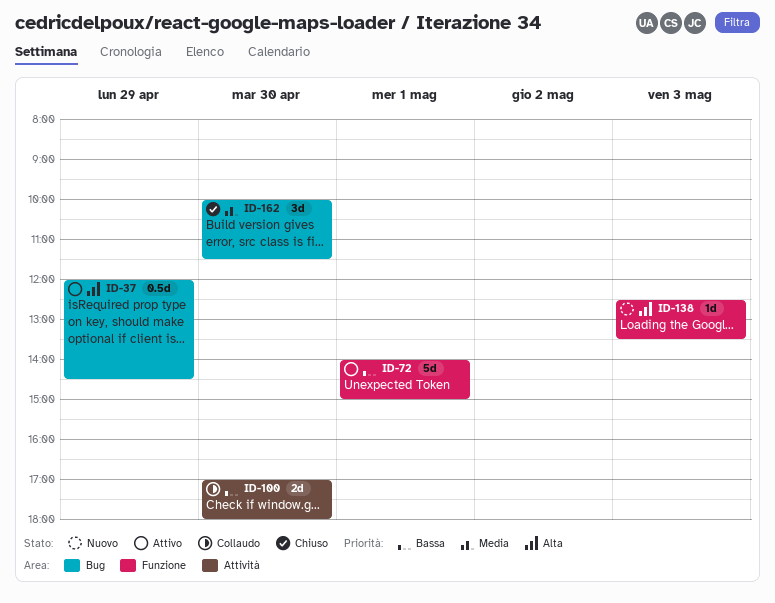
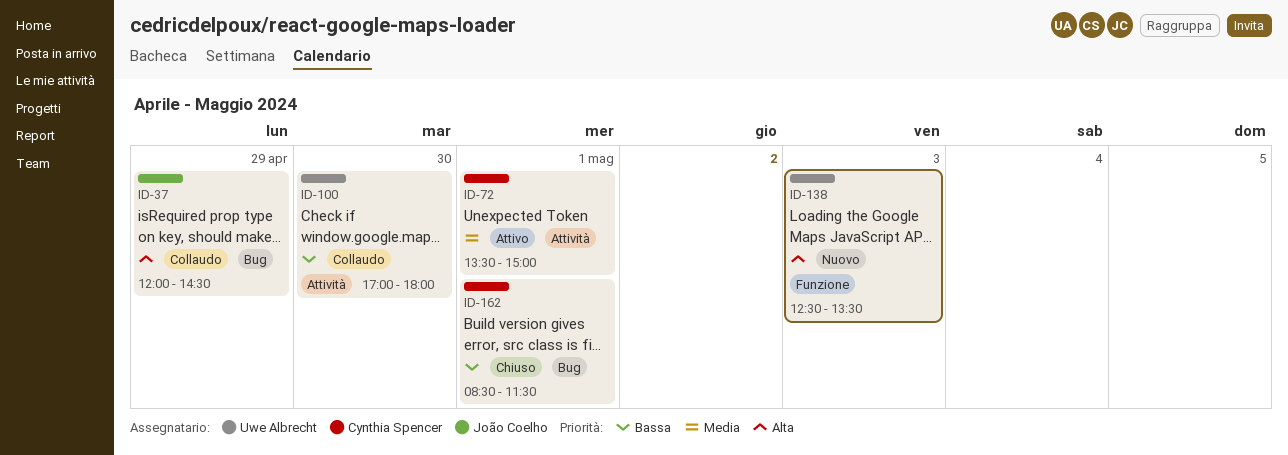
ID-37, status: Attivo -> Collaudo
ID-72, priority: Bassa -> Media
ID-72, label: Funzione -> Attività
ID-72, begins: 14:00 -> 13:30
ID-162, priority: Media -> Bassa
ID-162, day: Apr 30 -> May 1
ID-162, begins: 10:00 -> 08:30

